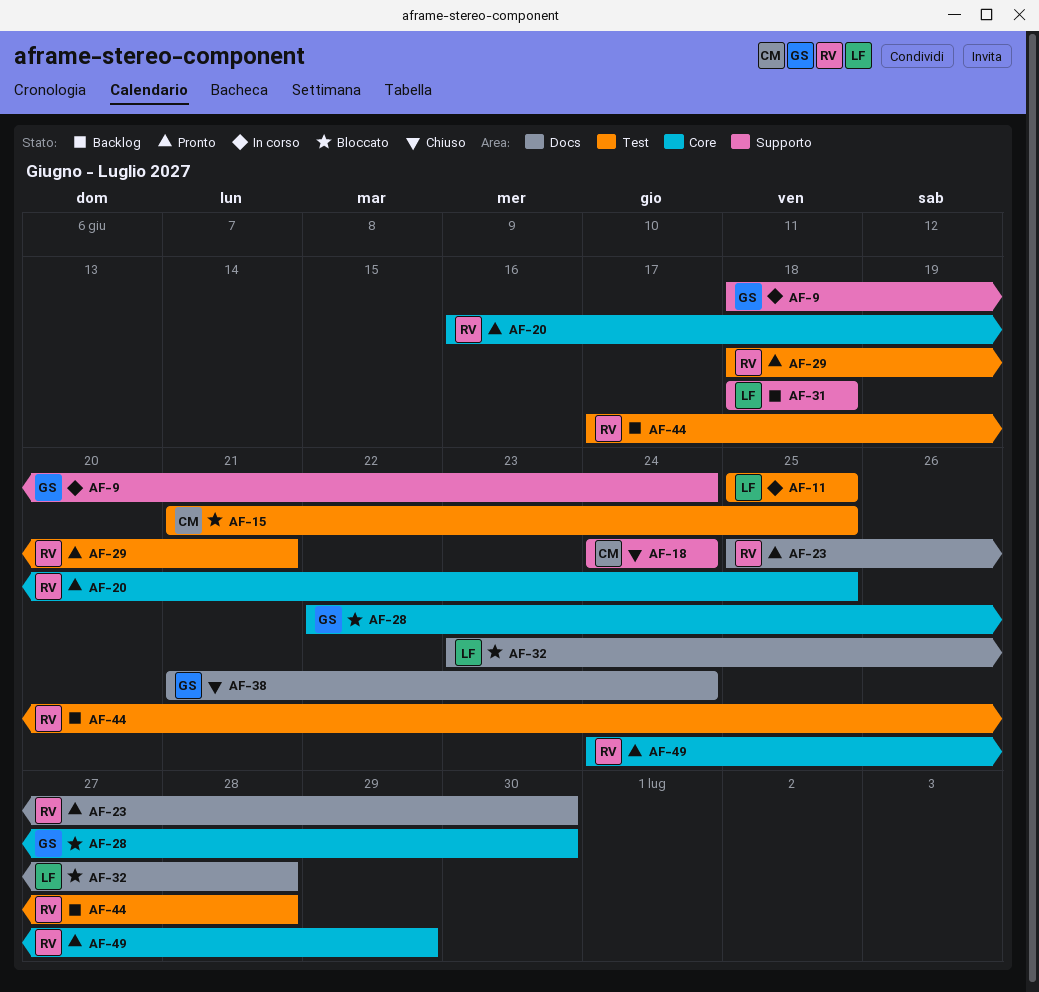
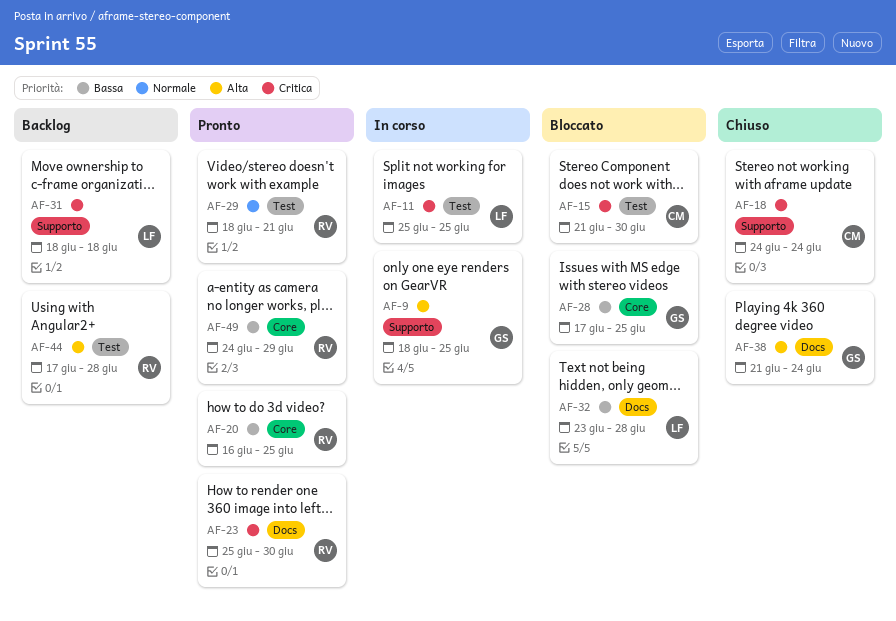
AF-9, due: Jun 24 -> Jun 25
AF-15, due: Jun 25 -> Jun 30
AF-28, start: Jun 22 -> Jun 17
AF-28, due: Jun 30 -> Jun 25

